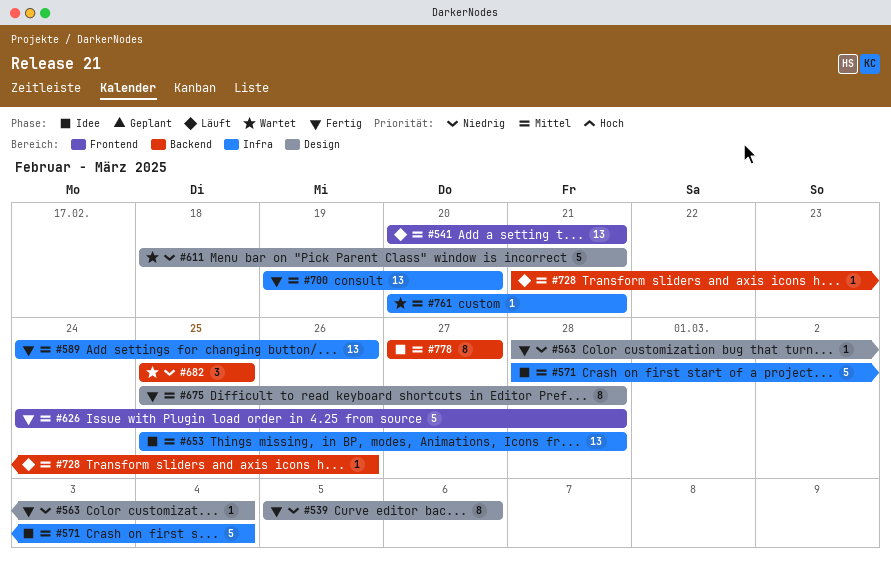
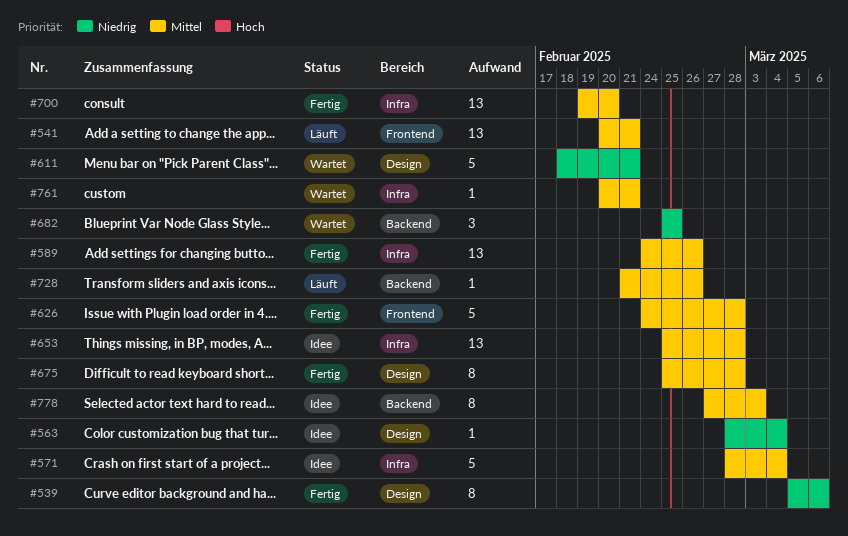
#563, status: Fertig -> Idee
#778, due: Feb 27 -> Mar 3

